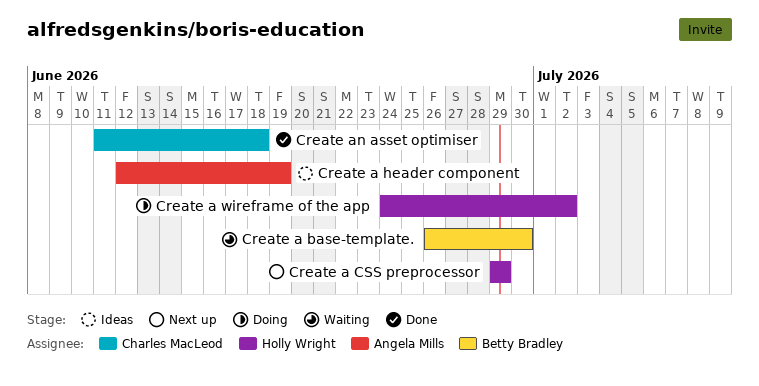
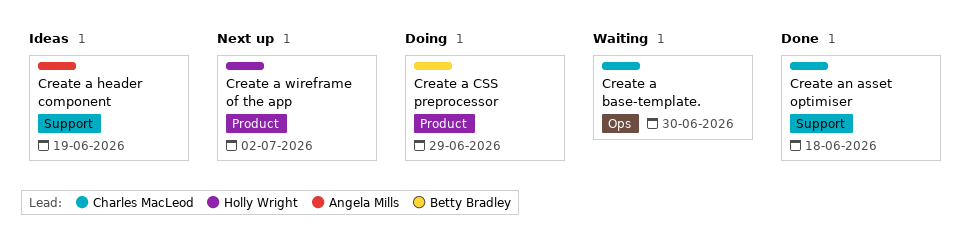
Create a base-template., owner: Betty Bradley -> Charles MacLeod
Create a CSS preprocessor, status: Next up -> Doing
Create a CSS preprocessor, owner: Holly Wright -> Betty Bradley
Create a wireframe of the app, status: Doing -> Next up

